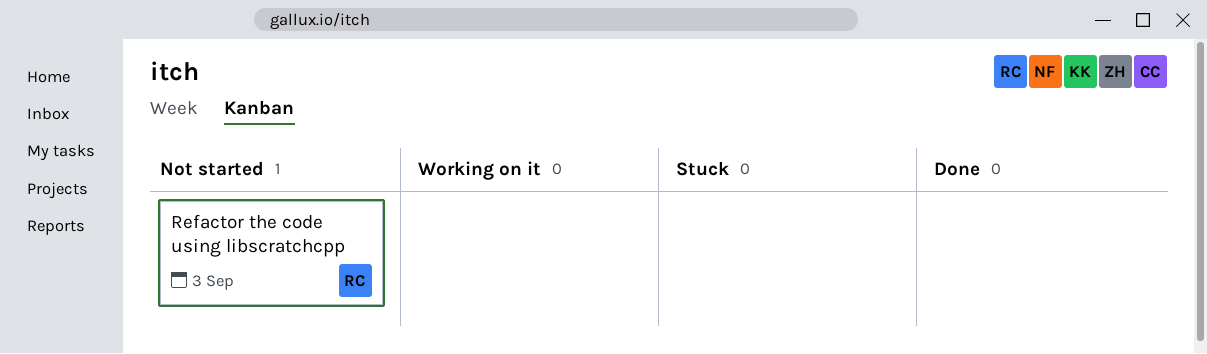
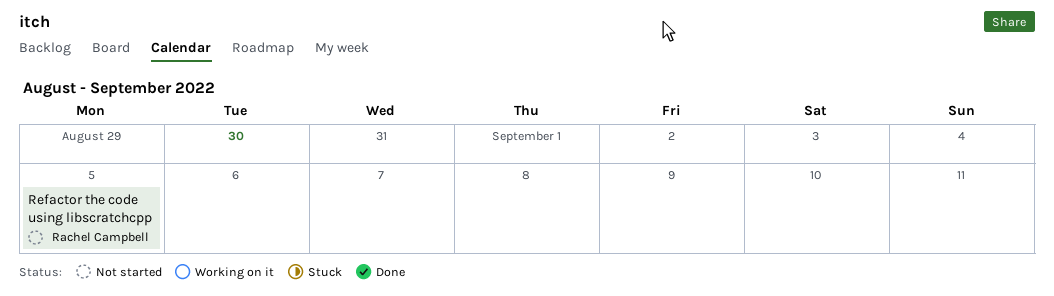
Refactor the code using libscratchcpp, due: Sep 3 -> Sep 5

